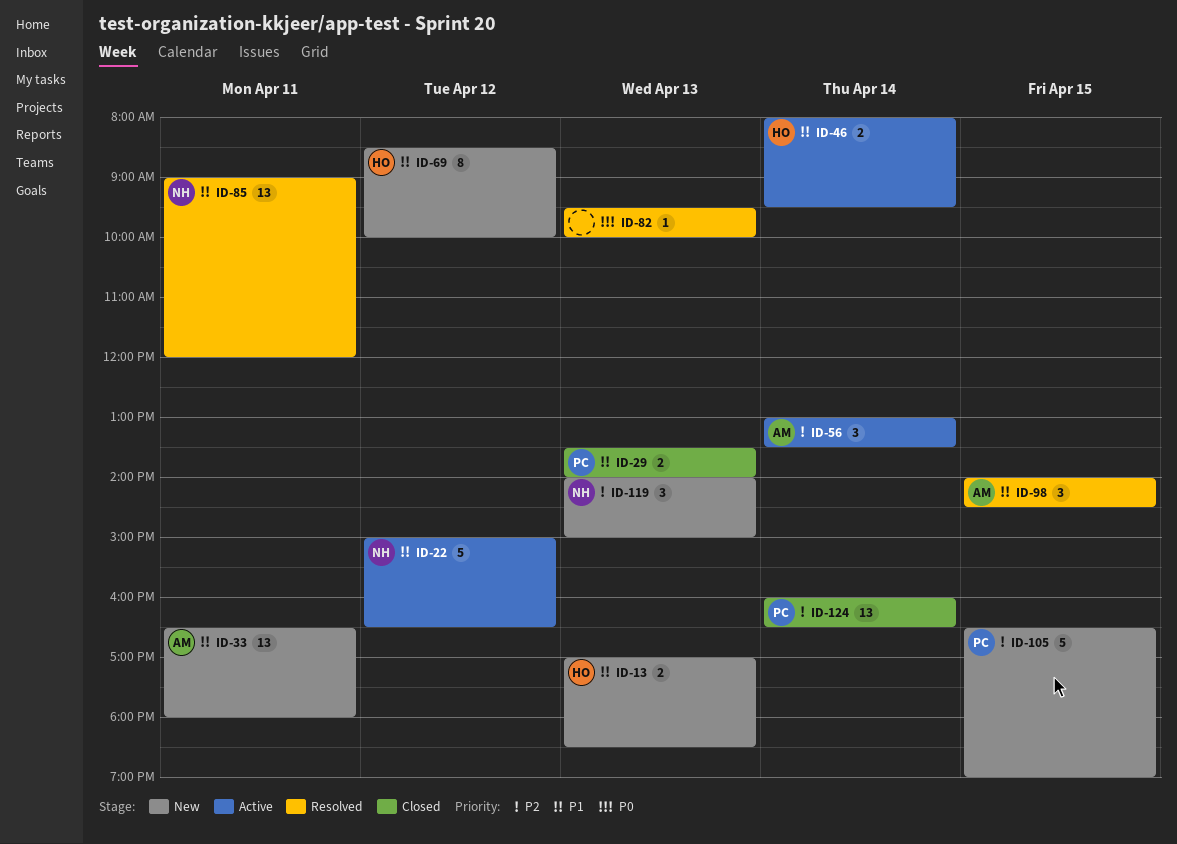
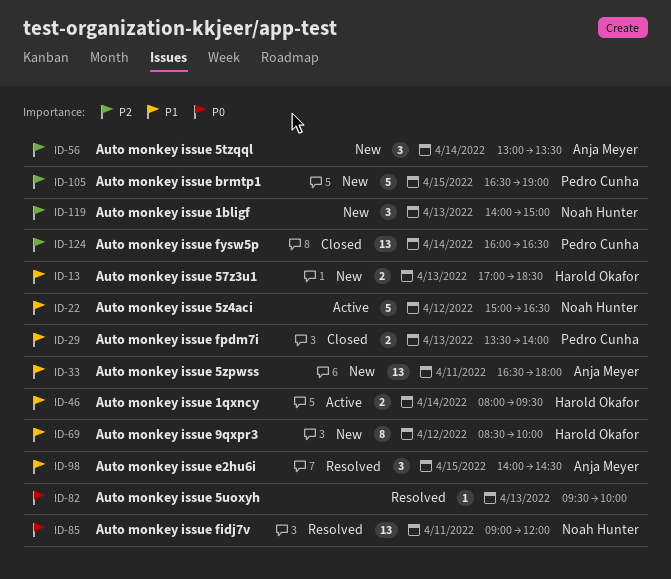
ID-56, status: Active -> New
ID-85, priority: P1 -> P0

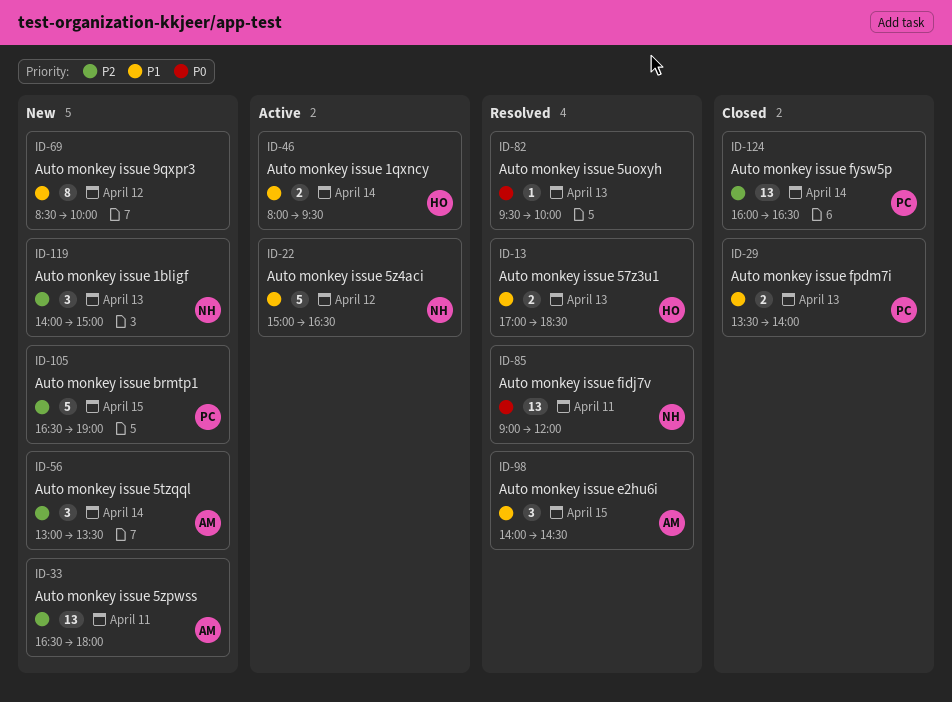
ID-13, status: New -> Resolved
ID-33, priority: P1 -> P2
ID-69, owner: Harold Okafor -> none

